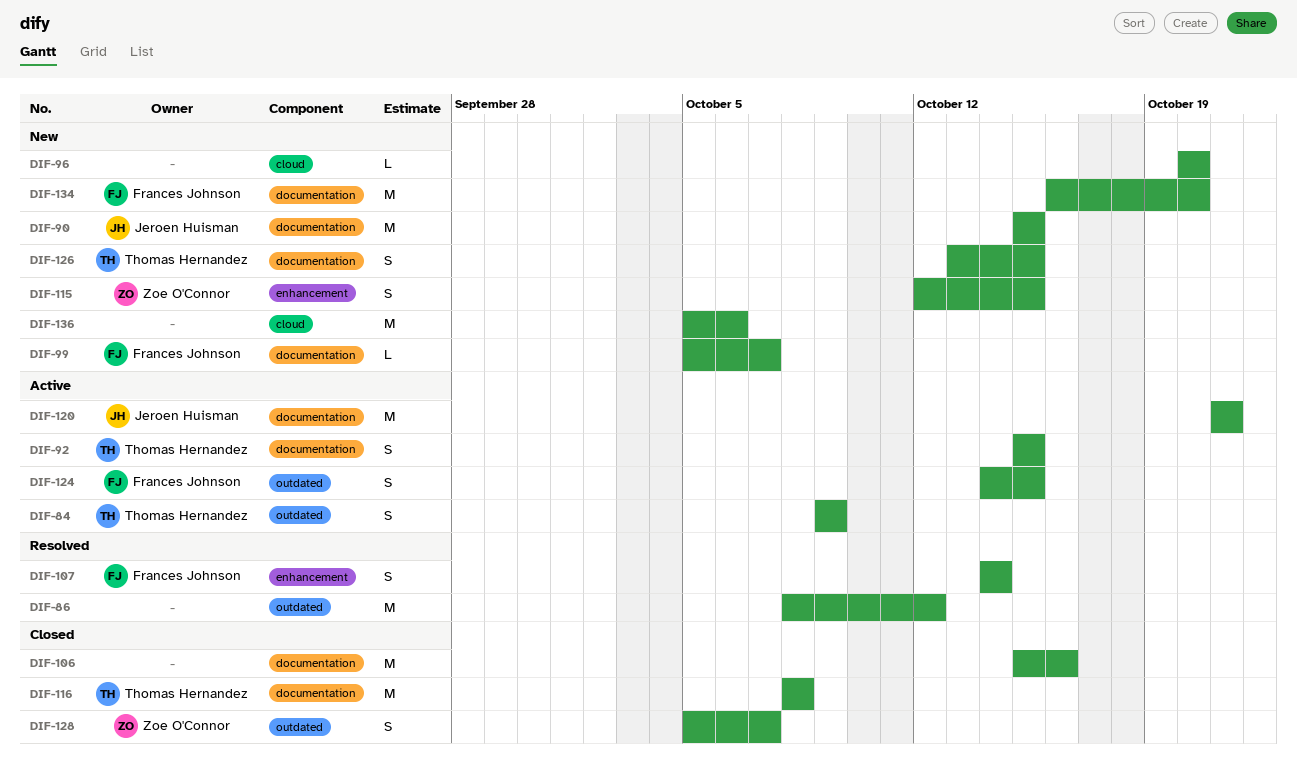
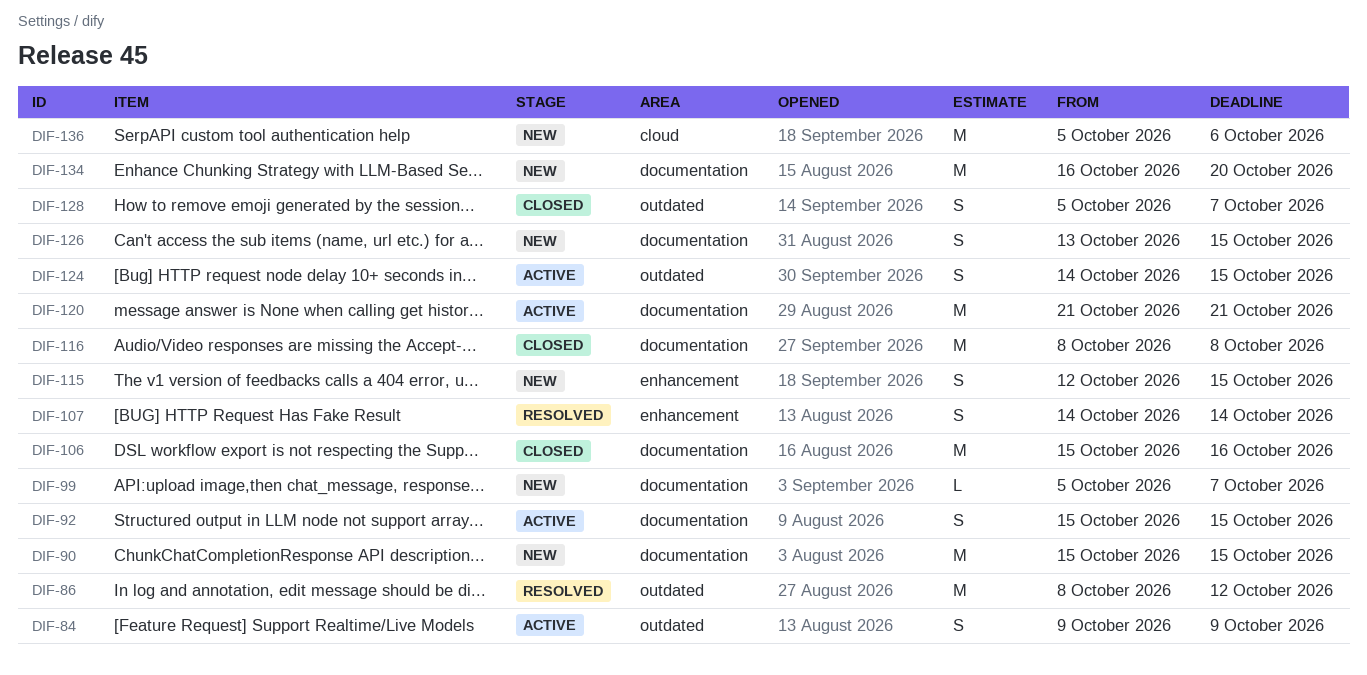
DIF-96: present -> none

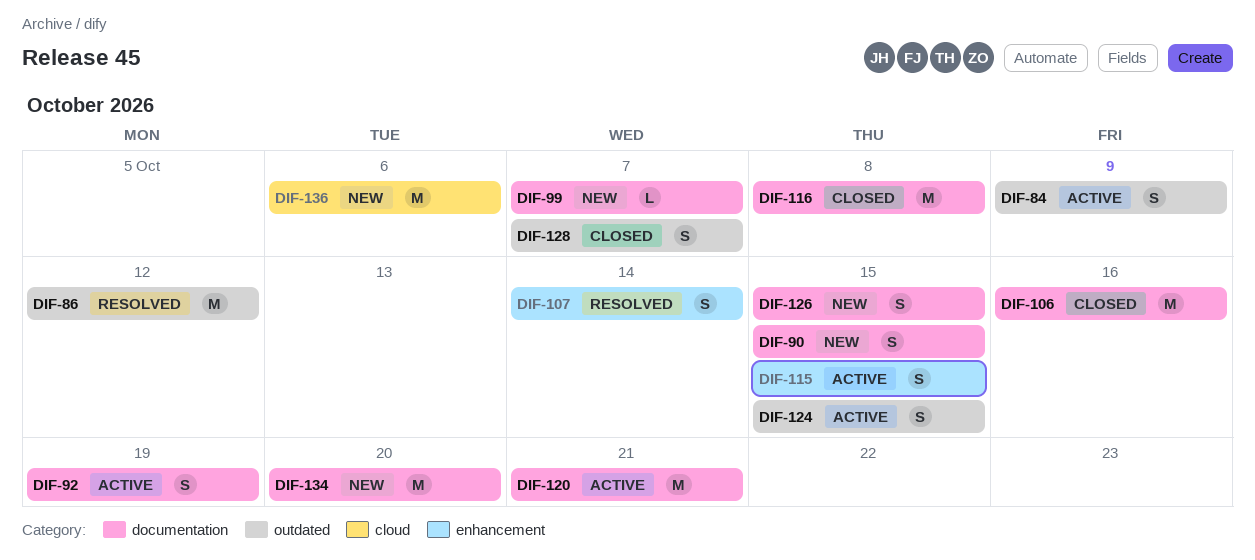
DIF-90, estimate: M -> S
DIF-92, due: Oct 15 -> Oct 19
DIF-115, status: New -> Active

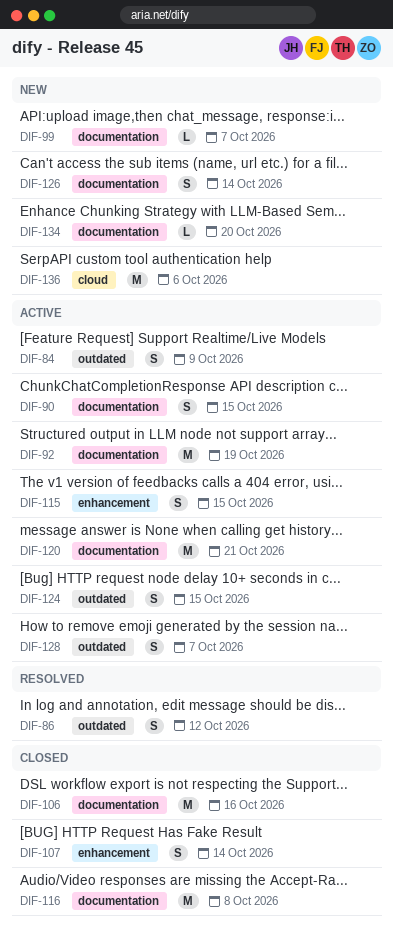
DIF-86, estimate: M -> S
DIF-90, status: New -> Active
DIF-92, estimate: S -> M
DIF-107, status: Resolved -> Closed
DIF-126, due: Oct 15 -> Oct 14
DIF-128, status: Closed -> Active
DIF-134, estimate: M -> L

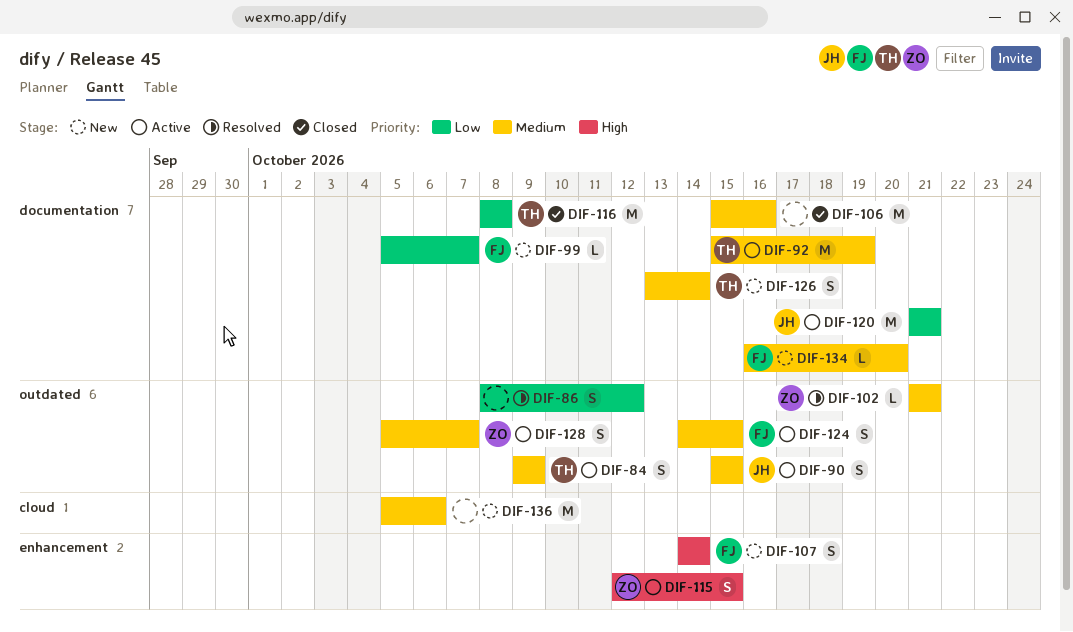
DIF-90, label: documentation -> outdated
DIF-102: none -> present
DIF-107, status: Closed -> New

